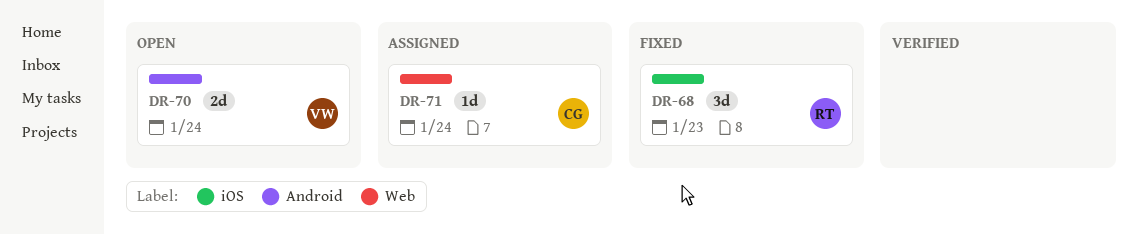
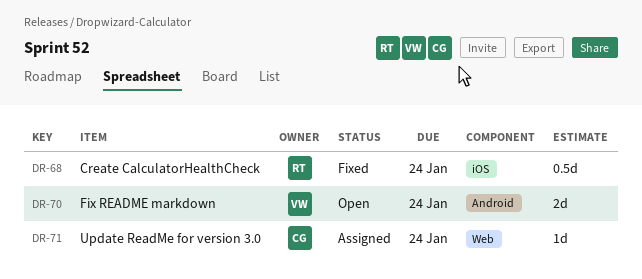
DR-68, estimate: 3d -> 0.5d
DR-68, due: Jan 23 -> Jan 24

